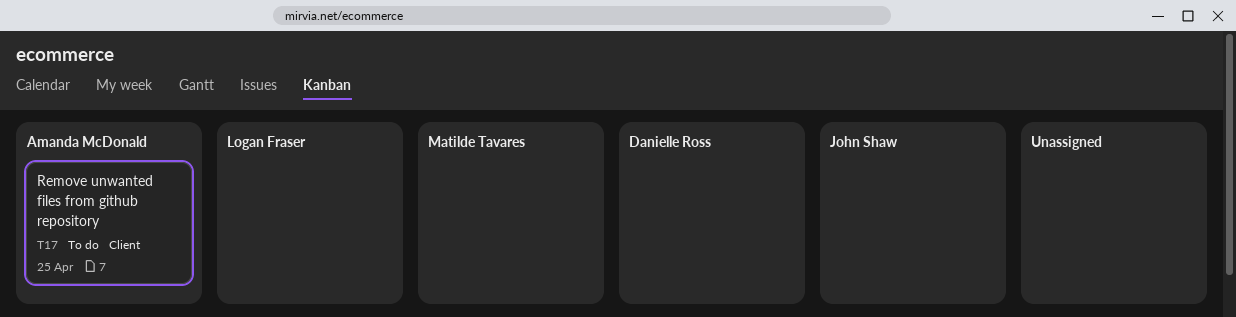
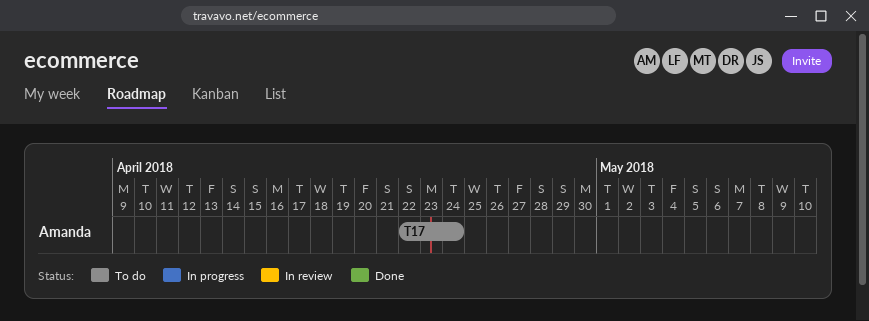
T17, due: Apr 25 -> Apr 24

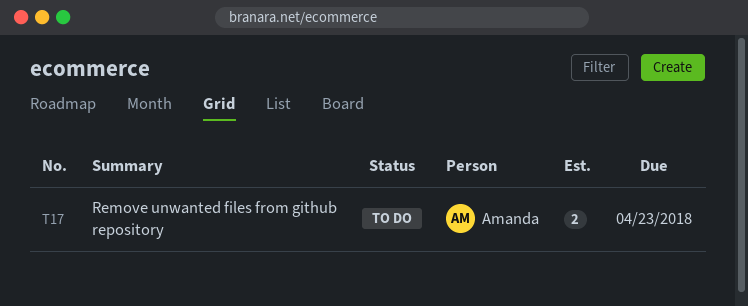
T17, due: Apr 24 -> Apr 23

